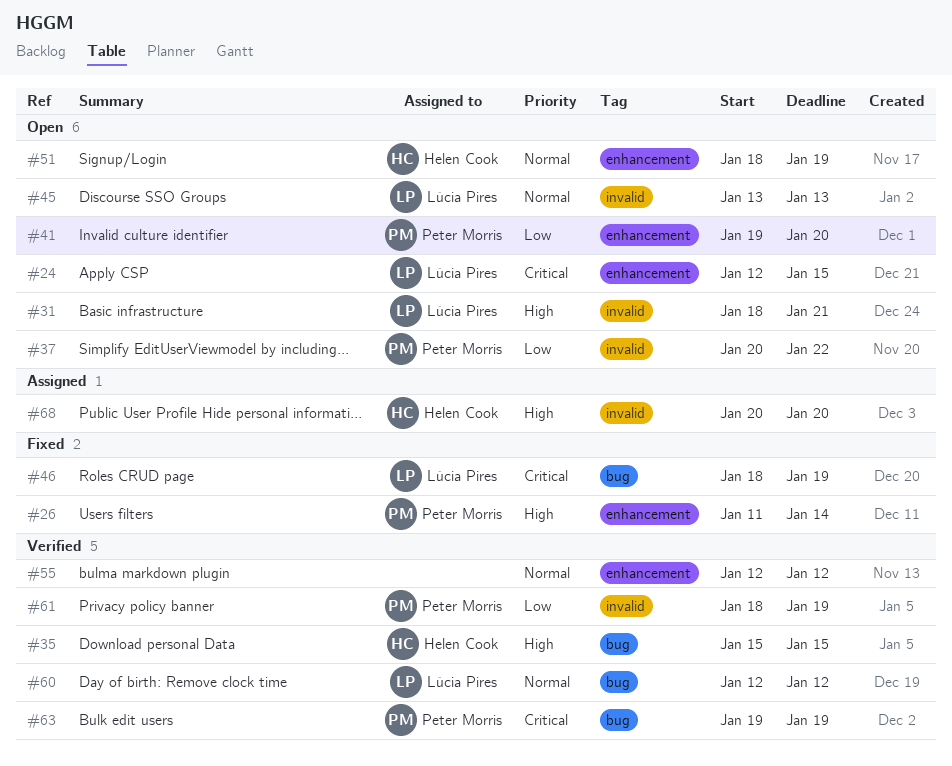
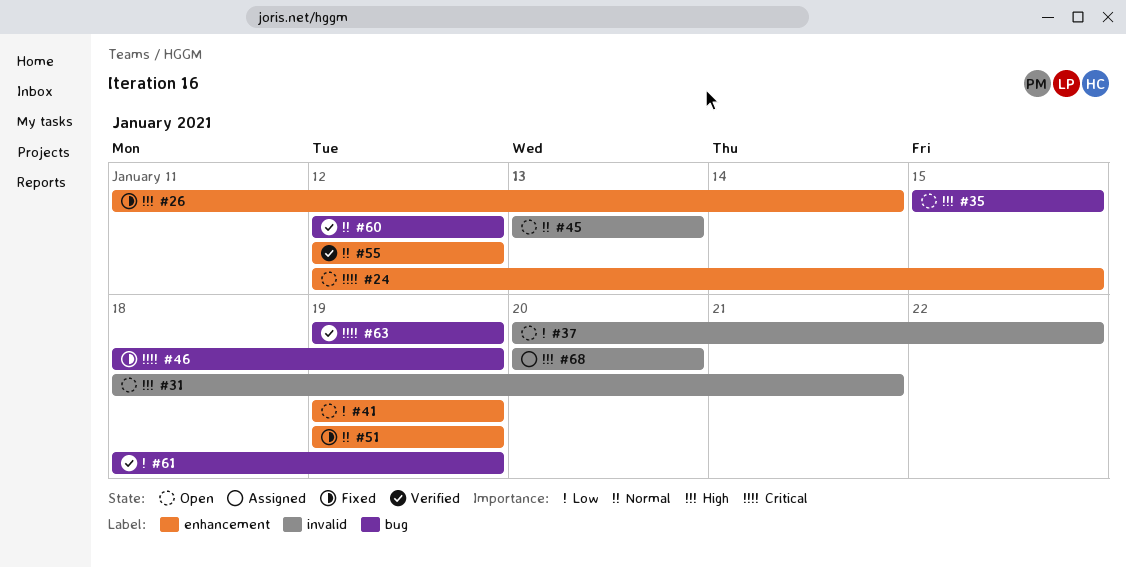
#35, status: Verified -> Open
#41, due: Jan 20 -> Jan 19
#51, status: Open -> Fixed
#51, start: Jan 18 -> Jan 19
#61, label: invalid -> bug

